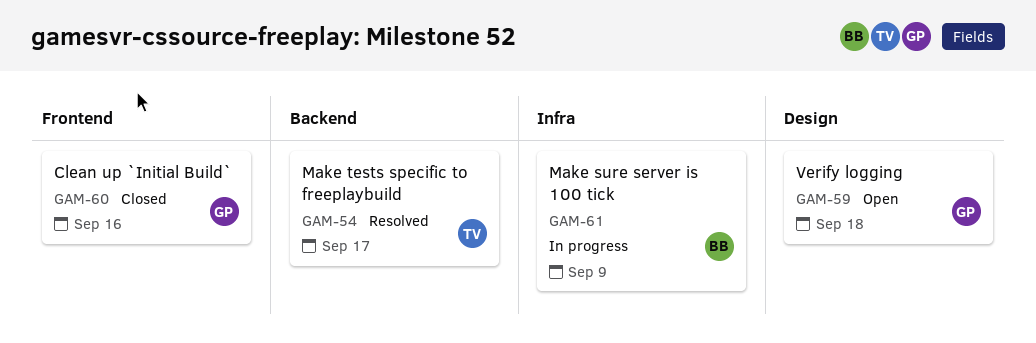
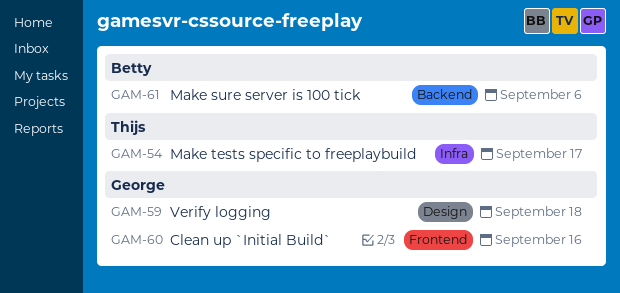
GAM-54, label: Backend -> Infra
GAM-61, label: Infra -> Backend
GAM-61, due: Sep 9 -> Sep 6

